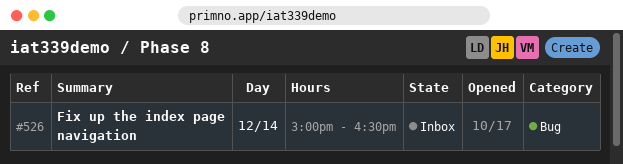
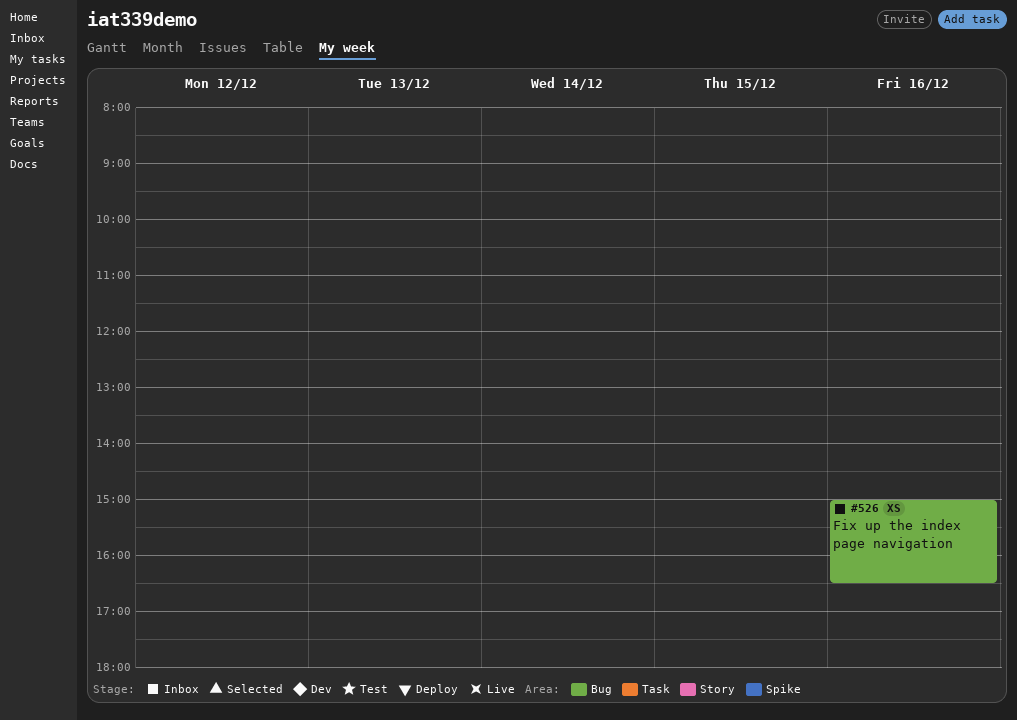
#526, day: Dec 14 -> Dec 16

